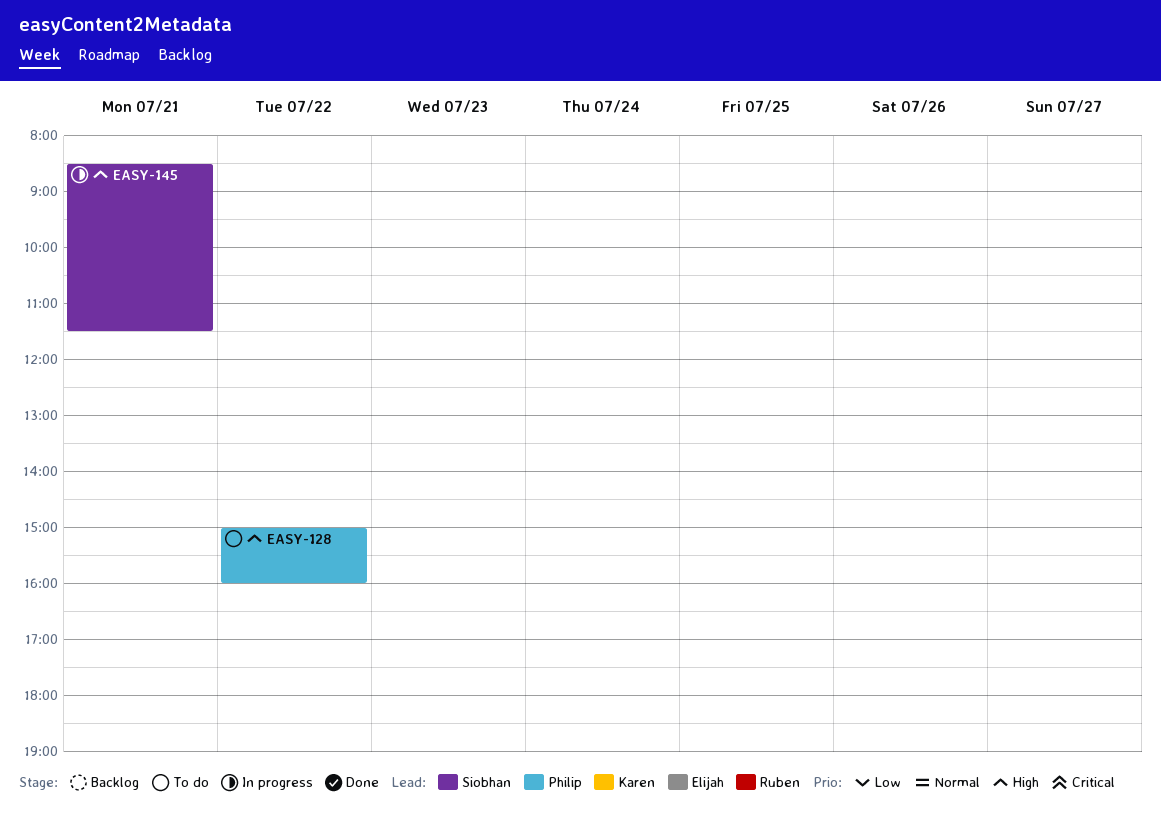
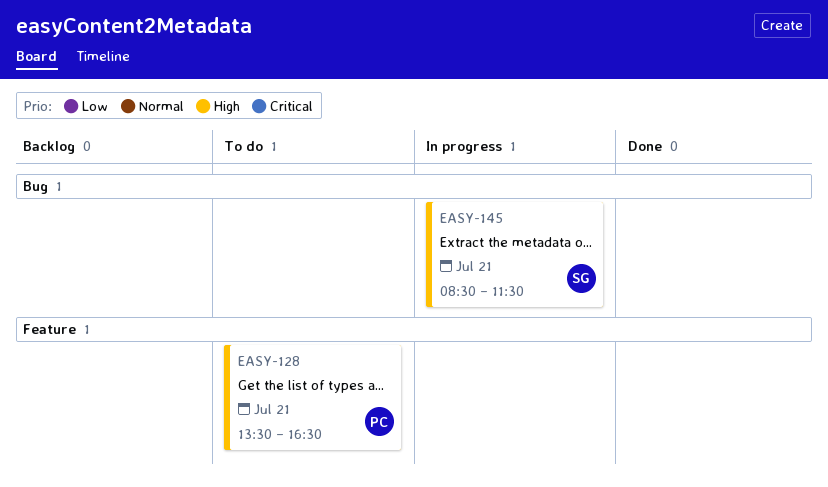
EASY-128, day: Jul 22 -> Jul 21
EASY-128, begins: 15:00 -> 13:30
EASY-128, ends: 16:00 -> 16:30

